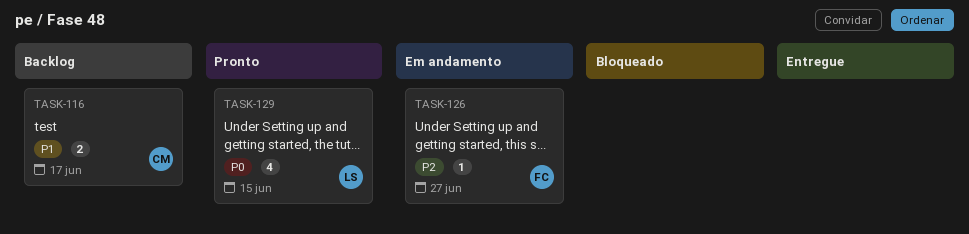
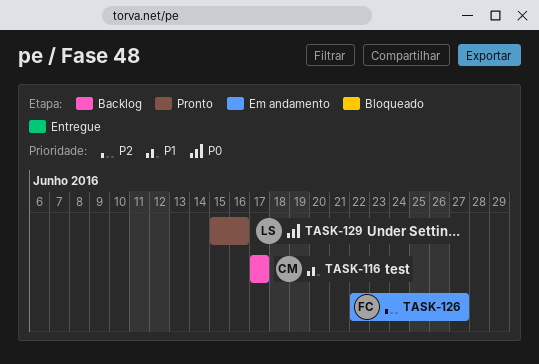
TASK-129, due: Jun 15 -> Jun 16

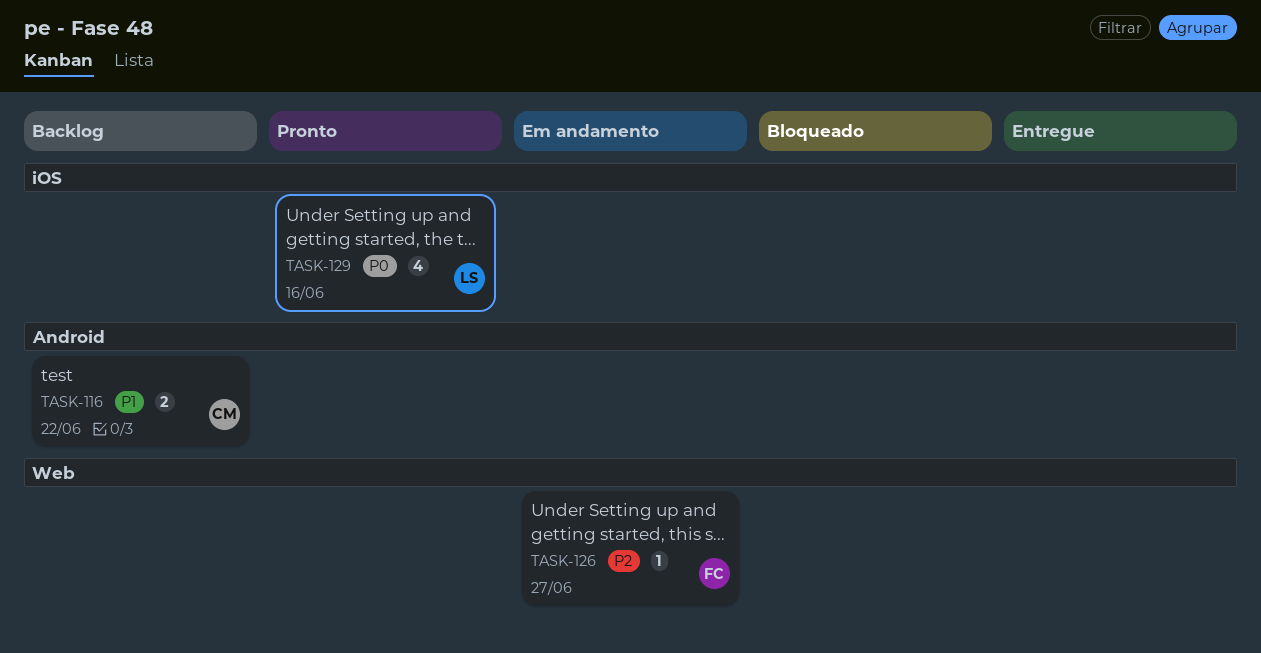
TASK-116, due: Jun 17 -> Jun 22

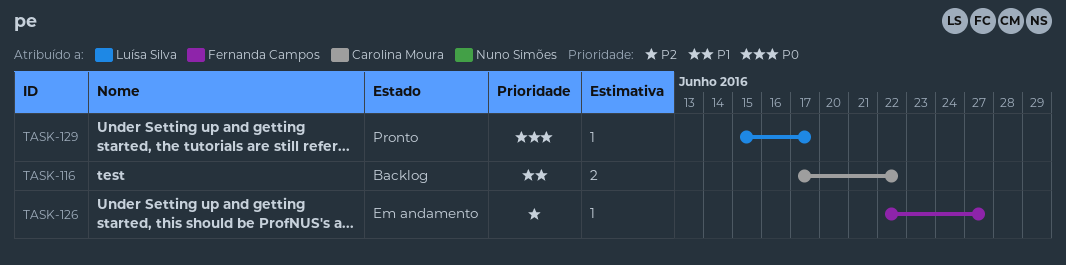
TASK-129, estimate: 4 -> 1
TASK-129, due: Jun 16 -> Jun 17

